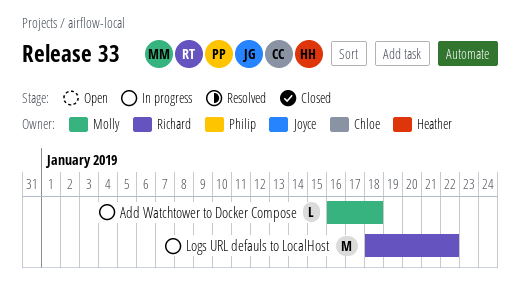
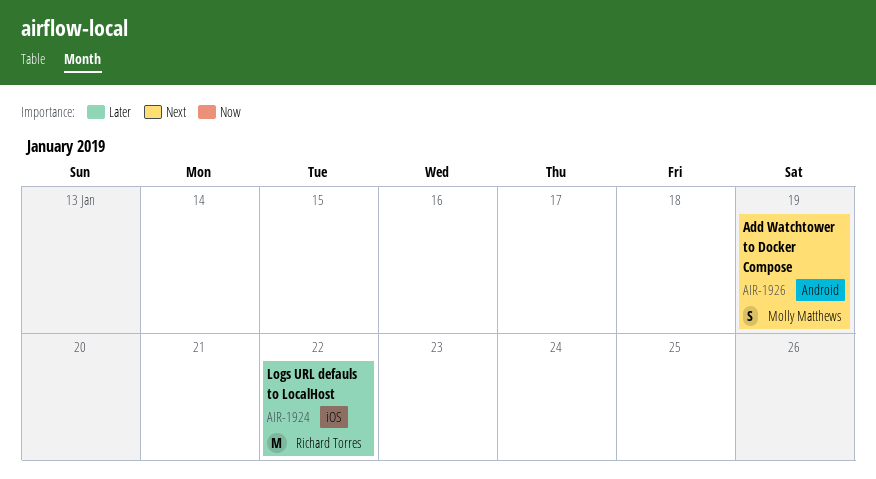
Add Watchtower to Docker Compose, estimate: L -> S
Add Watchtower to Docker Compose, due: Jan 18 -> Jan 19

